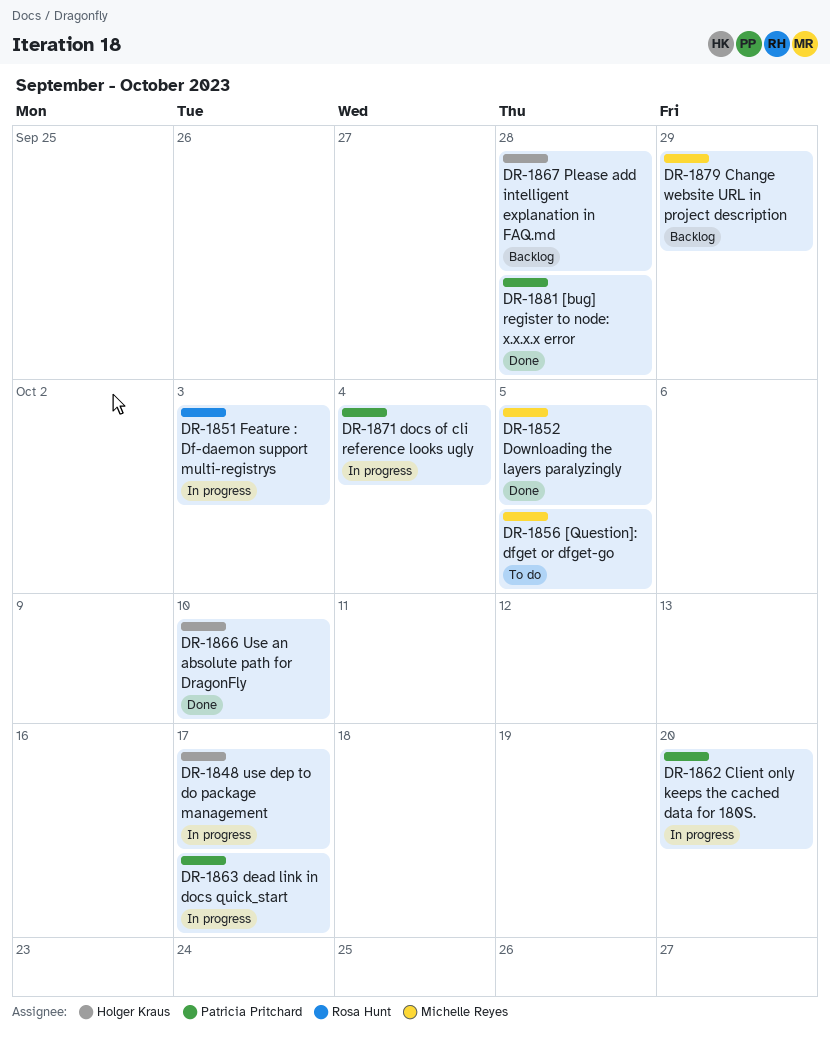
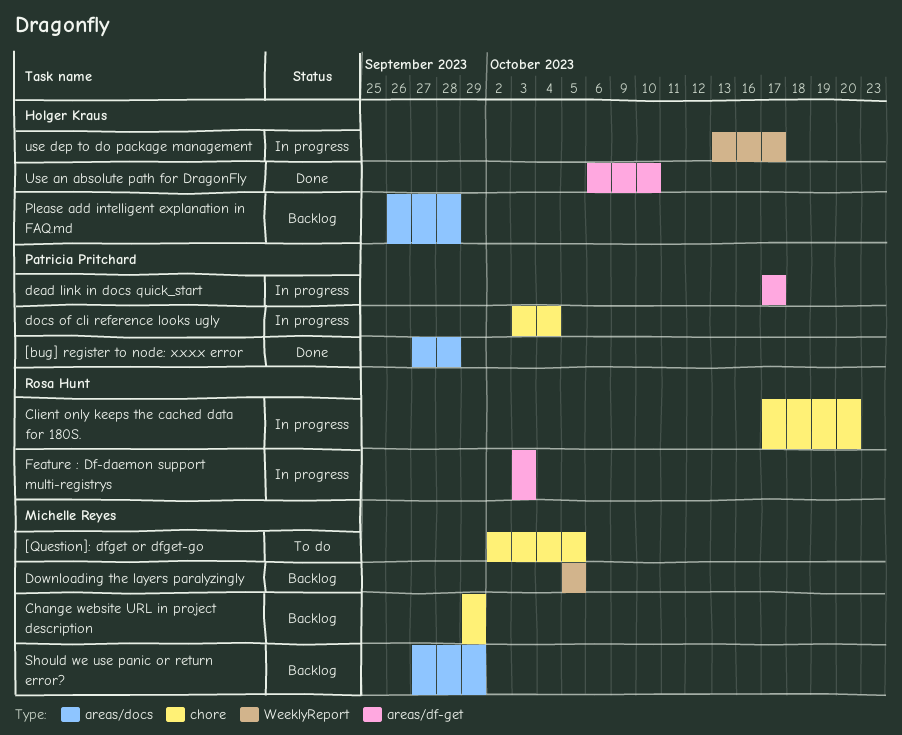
Client only keeps the cached data for 180S., owner: Patricia Pritchard -> Rosa Hunt
Downloading the layers paralyzingly, status: Done -> Backlog
Should we use panic or return error?: none -> present

